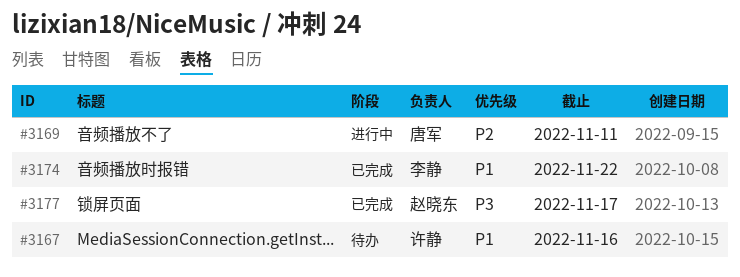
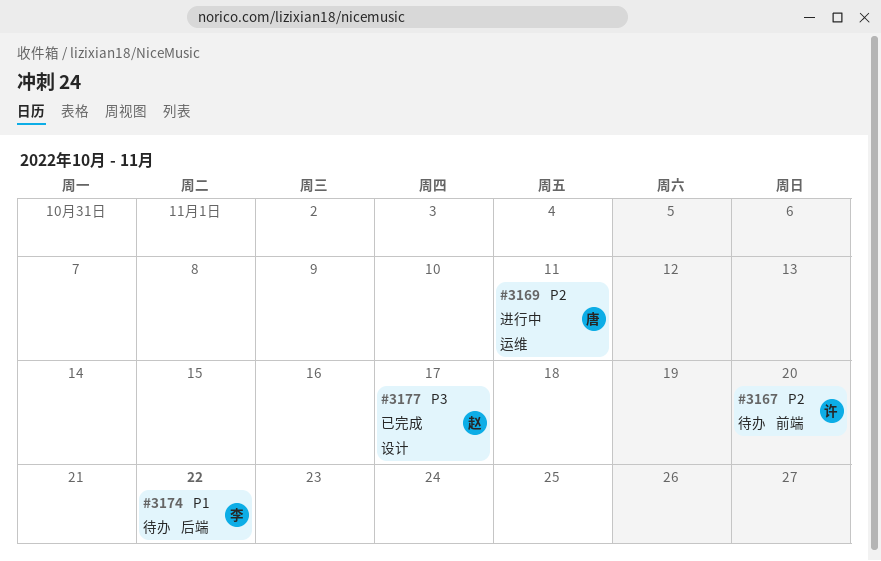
#3167, priority: P1 -> P2
#3167, due: Nov 16 -> Nov 20
#3174, status: 已完成 -> 待办

